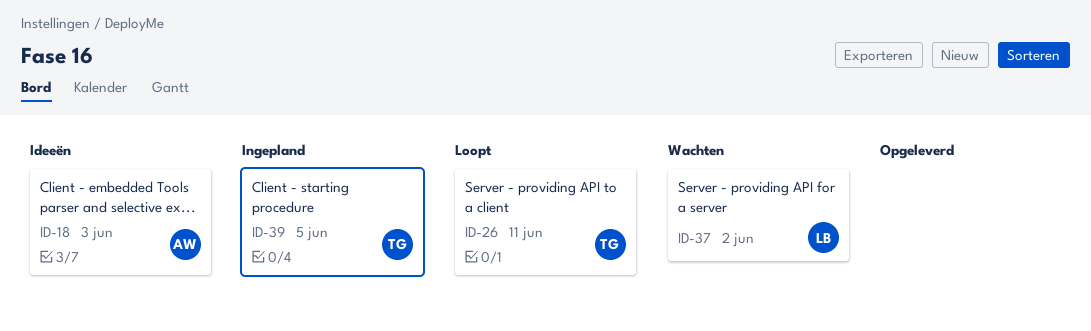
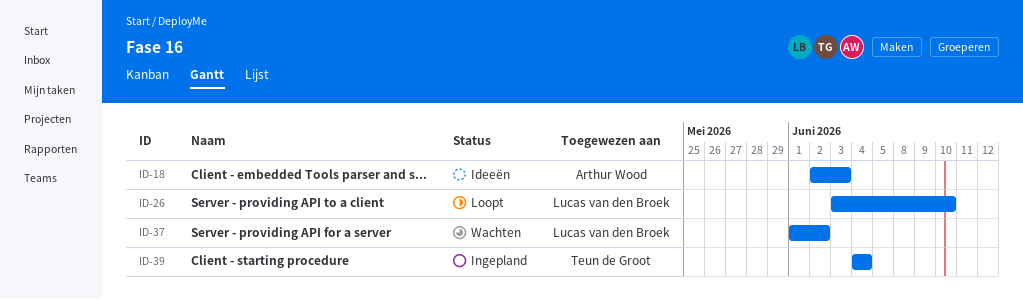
ID-26, owner: Teun de Groot -> Lucas van den Broek
ID-26, due: Jun 11 -> Jun 10
ID-39, due: Jun 5 -> Jun 4

